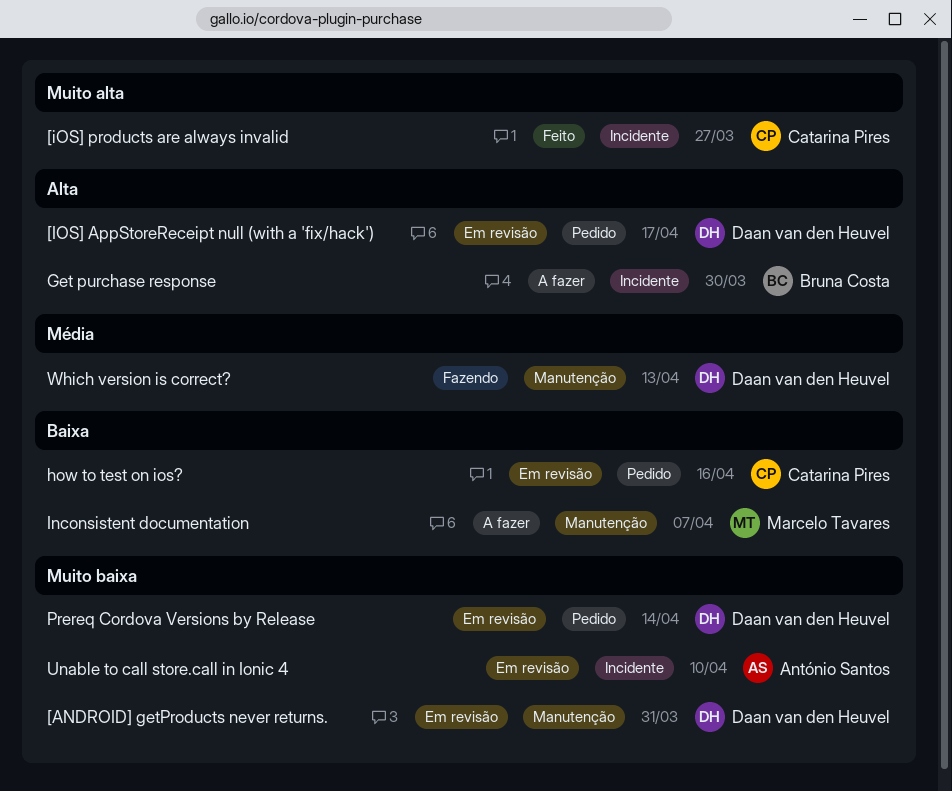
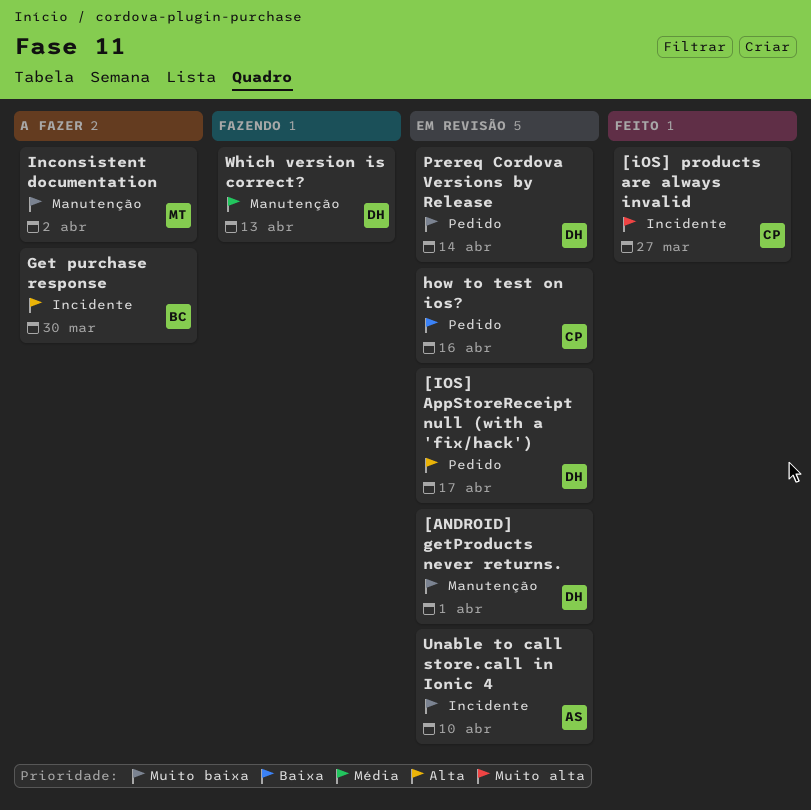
[ANDROID] getProducts never returns., due: Mar 31 -> Apr 1
Inconsistent documentation, priority: Baixa -> Muito baixa
Inconsistent documentation, due: Apr 7 -> Apr 2

